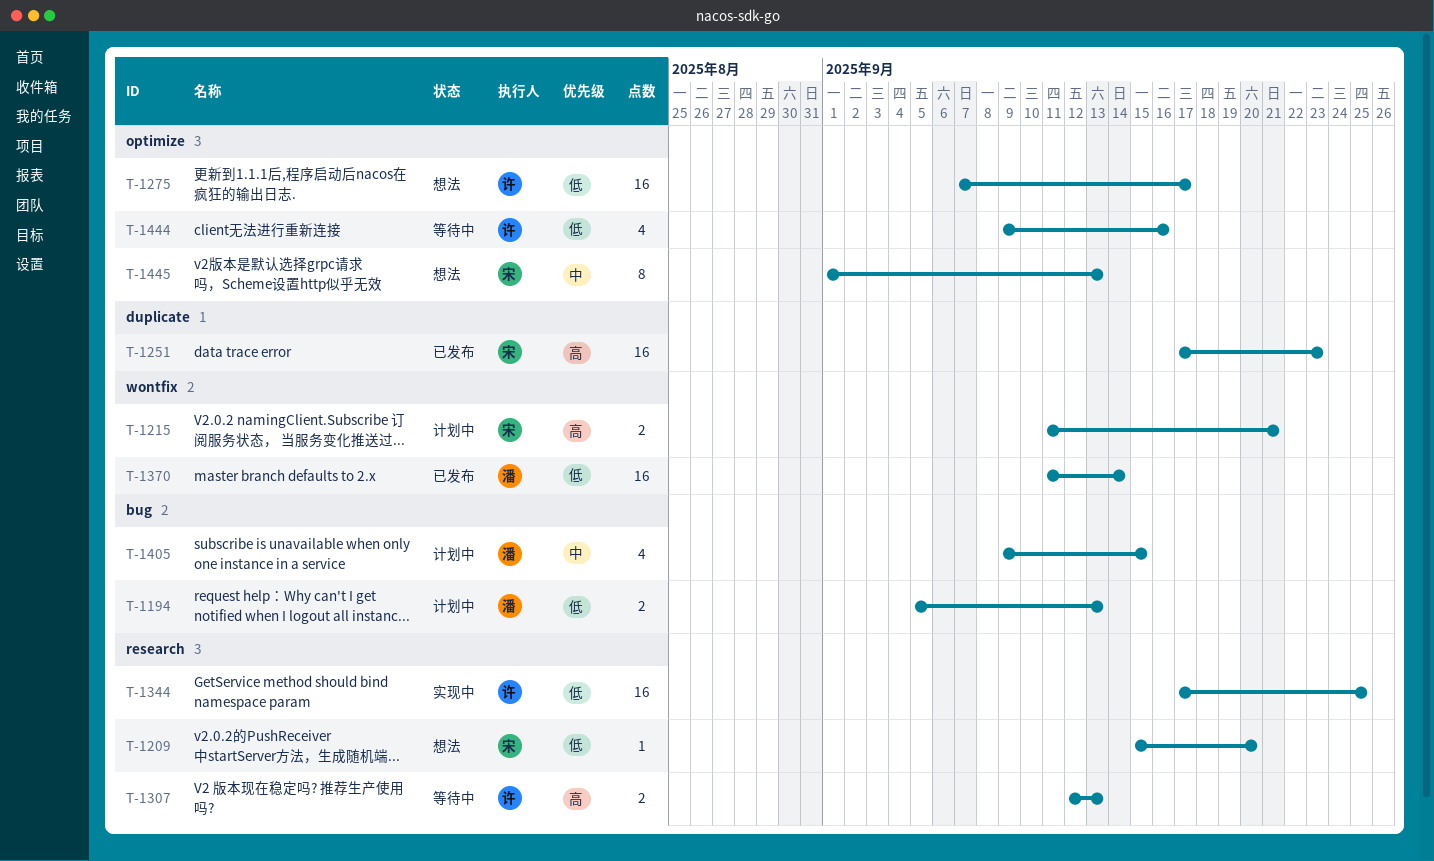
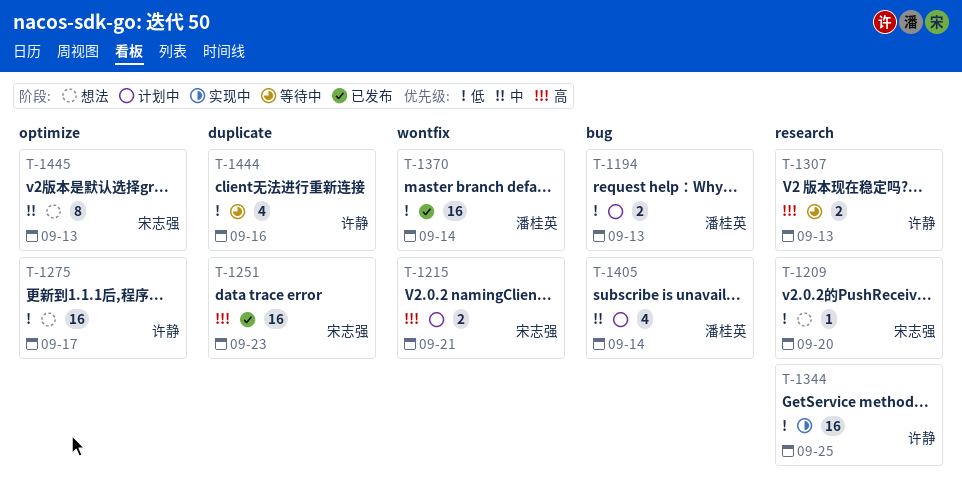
T-1405, due: Sep 15 -> Sep 14
T-1444, label: optimize -> duplicate

